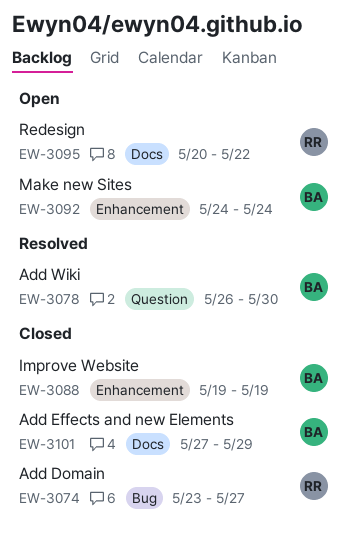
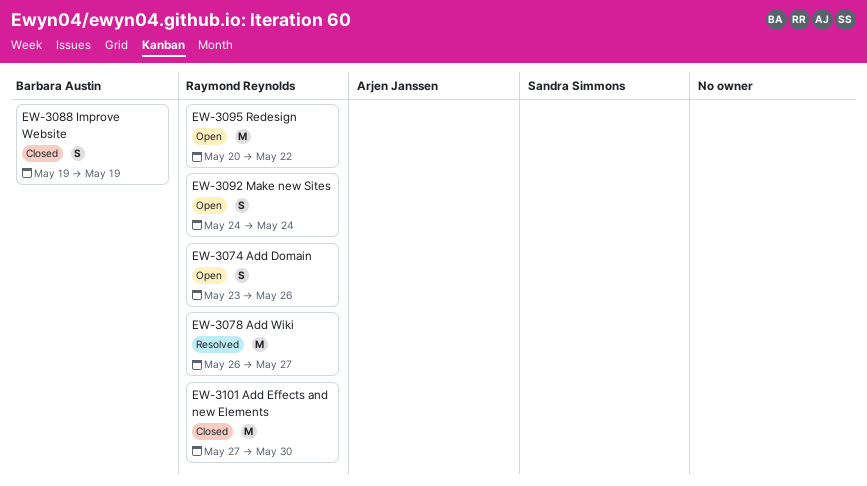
EW-3074, status: Closed -> Open
EW-3074, due: May 27 -> May 26
EW-3078, owner: Barbara Austin -> Raymond Reynolds
EW-3078, due: May 30 -> May 27
EW-3092, owner: Barbara Austin -> Raymond Reynolds
EW-3101, owner: Barbara Austin -> Raymond Reynolds
EW-3101, due: May 29 -> May 30

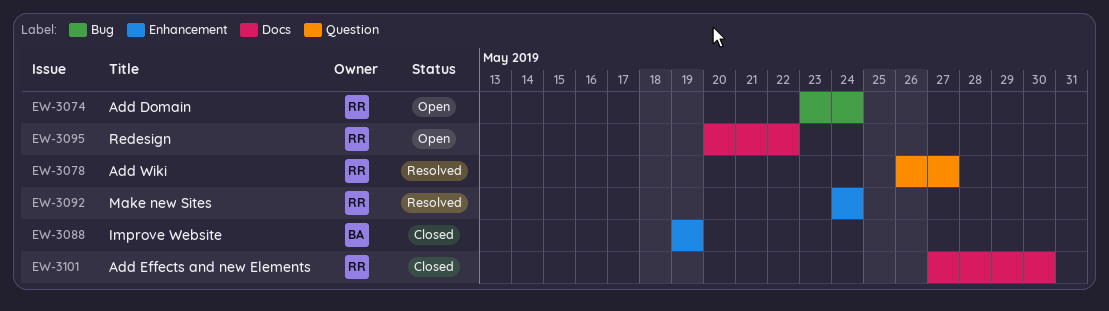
EW-3074, due: May 26 -> May 24
EW-3092, status: Open -> Resolved

